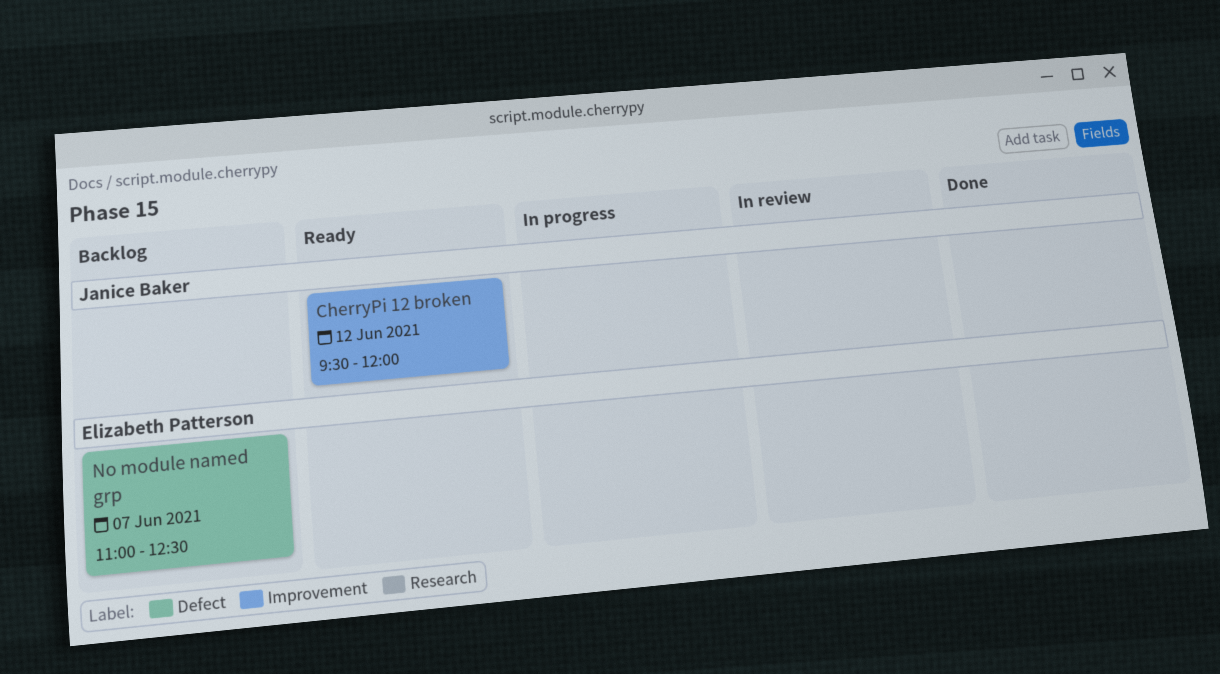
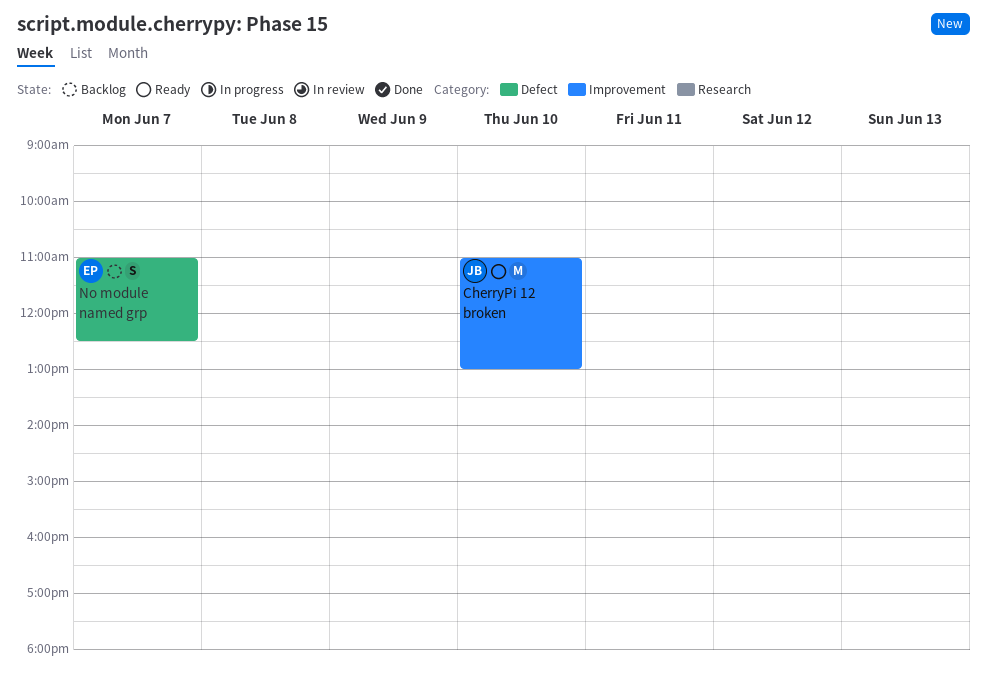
CherryPi 12 broken, day: Jun 12 -> Jun 10
CherryPi 12 broken, begins: 09:30 -> 11:00
CherryPi 12 broken, ends: 12:00 -> 13:00

